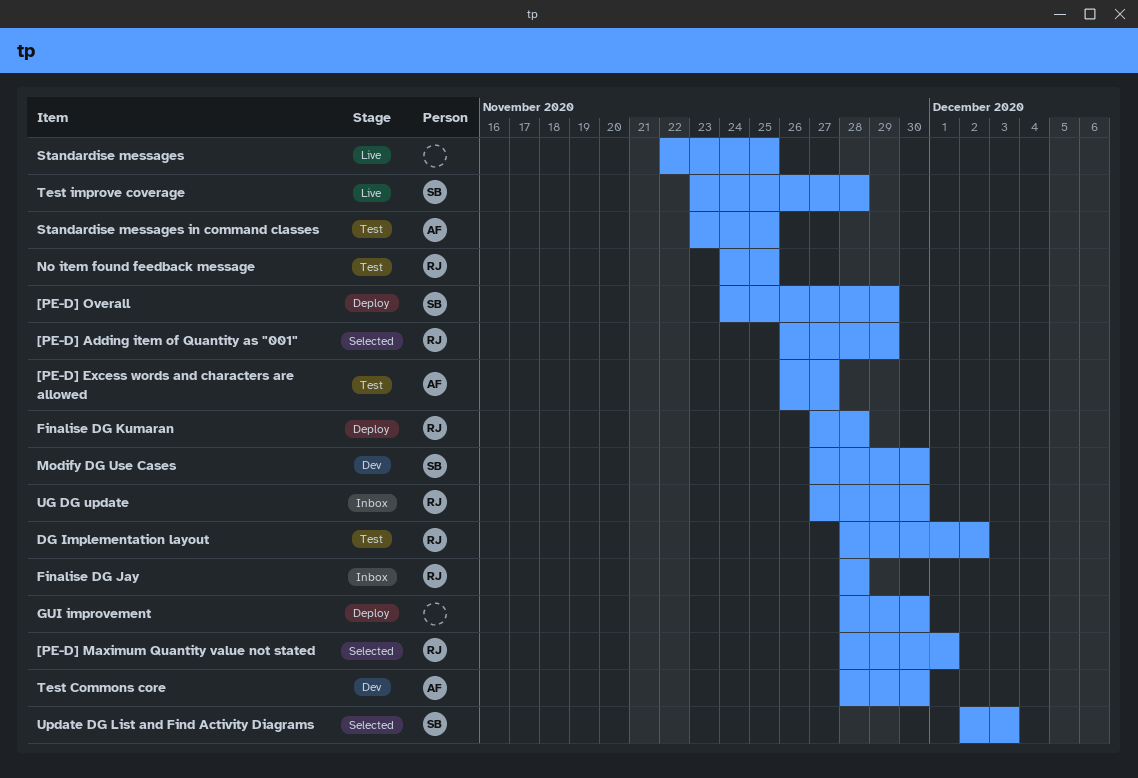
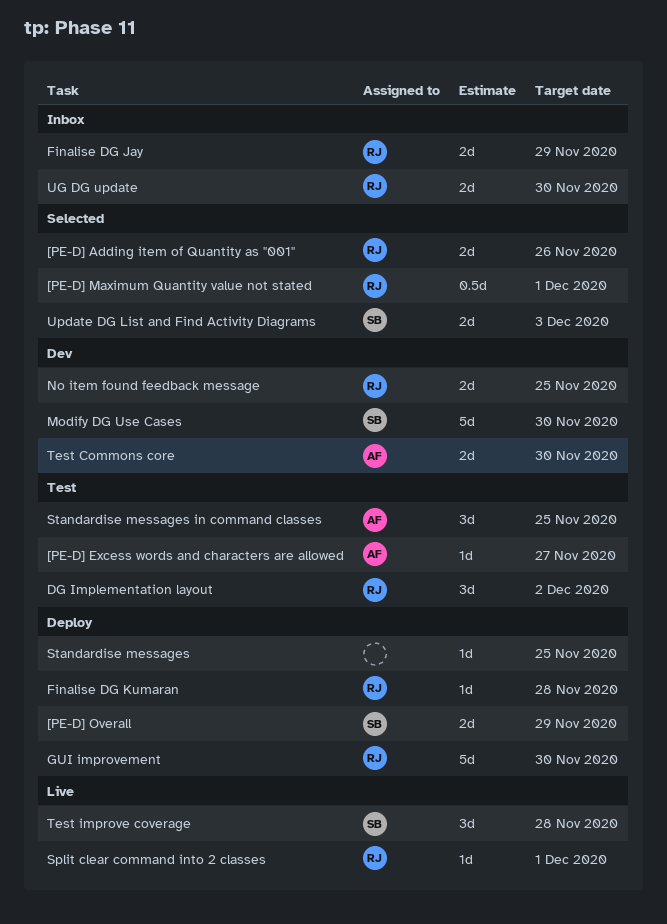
[PE-D] Adding item of Quantity as "001", due: Nov 29 -> Nov 26
Finalise DG Jay, due: Nov 28 -> Nov 29
GUI improvement, owner: none -> RJ
No item found feedback message, status: Test -> Dev
Split clear command into 2 classes: none -> present
Standardise messages, status: Live -> Deploy

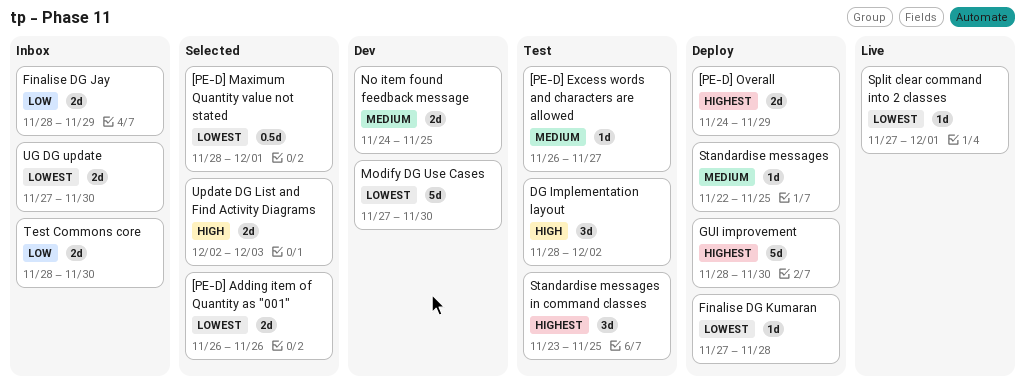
Test Commons core, status: Dev -> Inbox
Test improve coverage: present -> none

